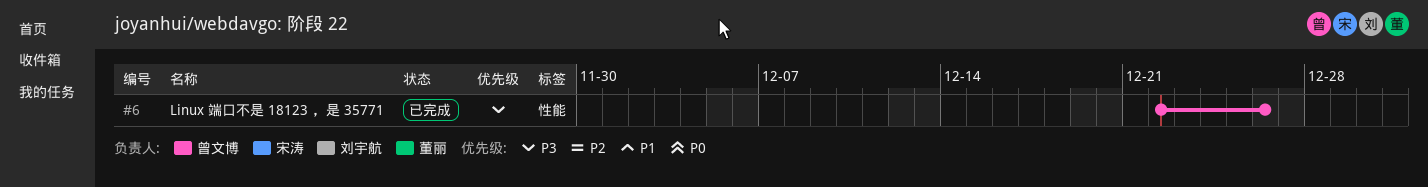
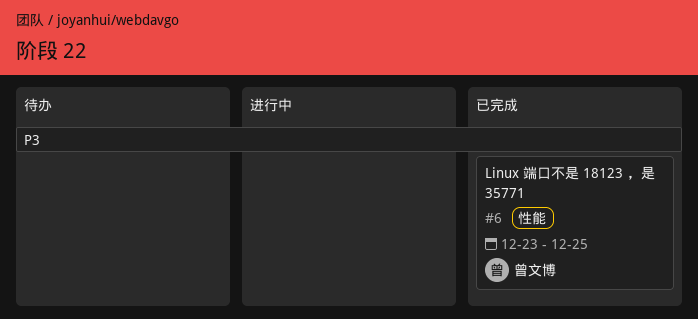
#6, start: Dec 22 -> Dec 23
#6, due: Dec 26 -> Dec 25

